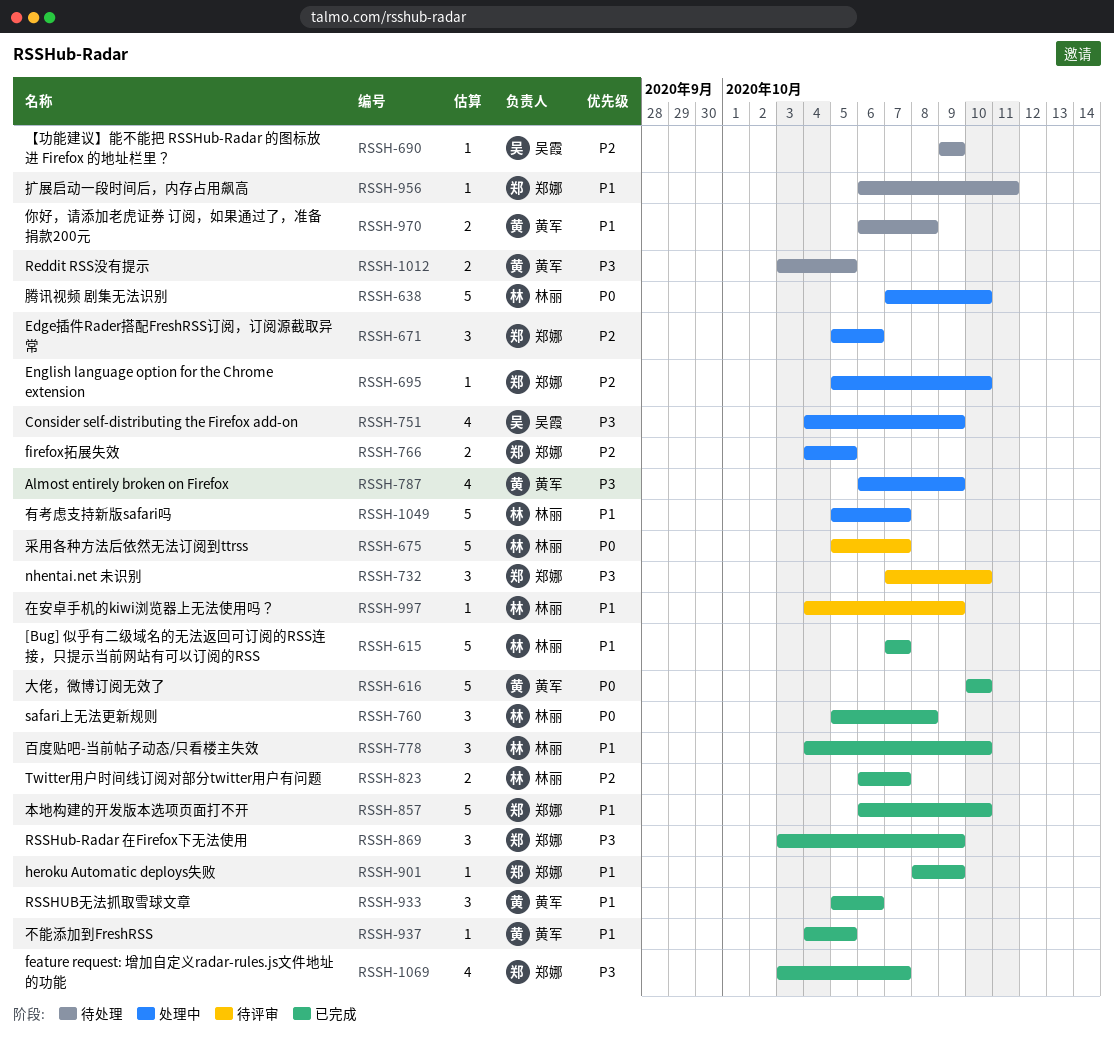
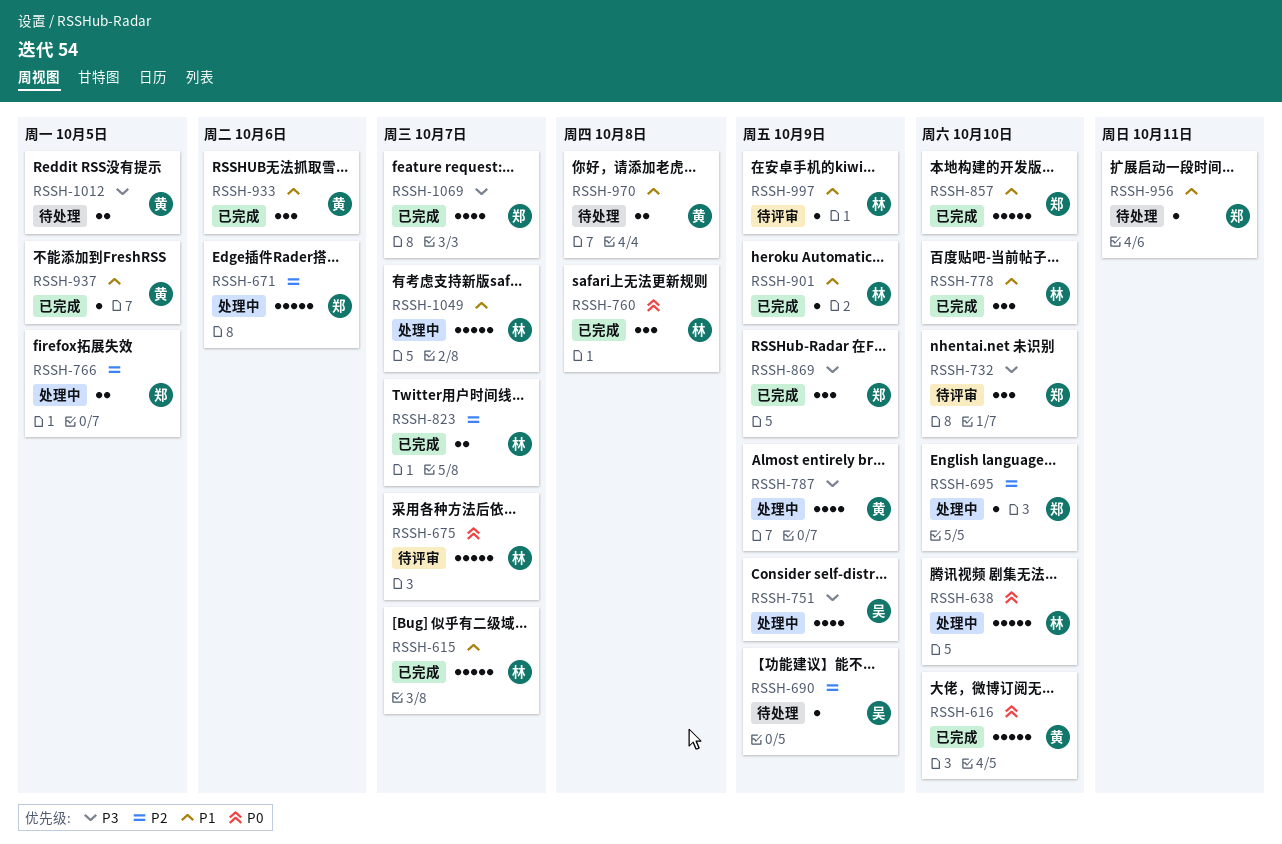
RSSH-671, estimate: 3 -> 5
RSSH-901, owner: 郑娜 -> 林丽

